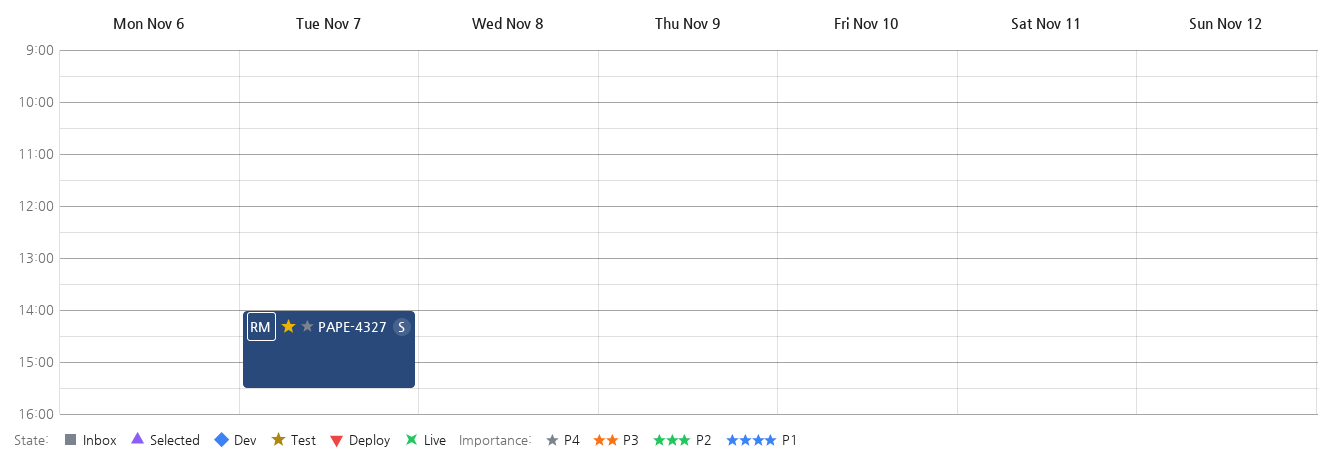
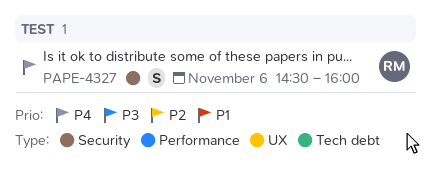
PAPE-4327, day: Nov 7 -> Nov 6
PAPE-4327, begins: 14:00 -> 14:30
PAPE-4327, ends: 15:30 -> 16:00

